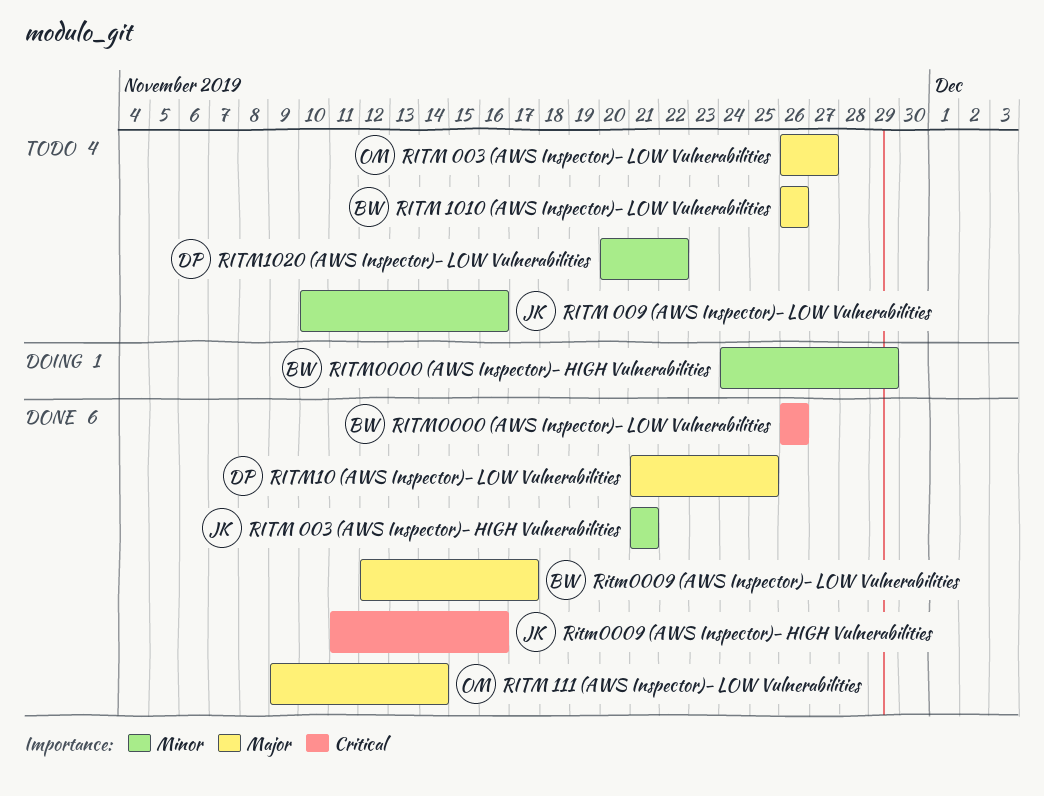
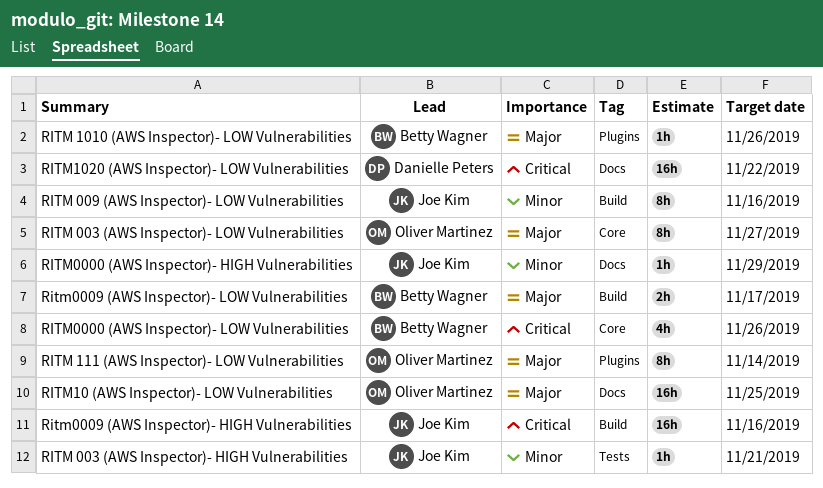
RITM0000 (AWS Inspector)- HIGH Vulnerabilities, owner: Betty Wagner -> Joe Kim
RITM10 (AWS Inspector)- LOW Vulnerabilities, owner: Danielle Peters -> Oliver Martinez
RITM1020 (AWS Inspector)- LOW Vulnerabilities, priority: Minor -> Critical

